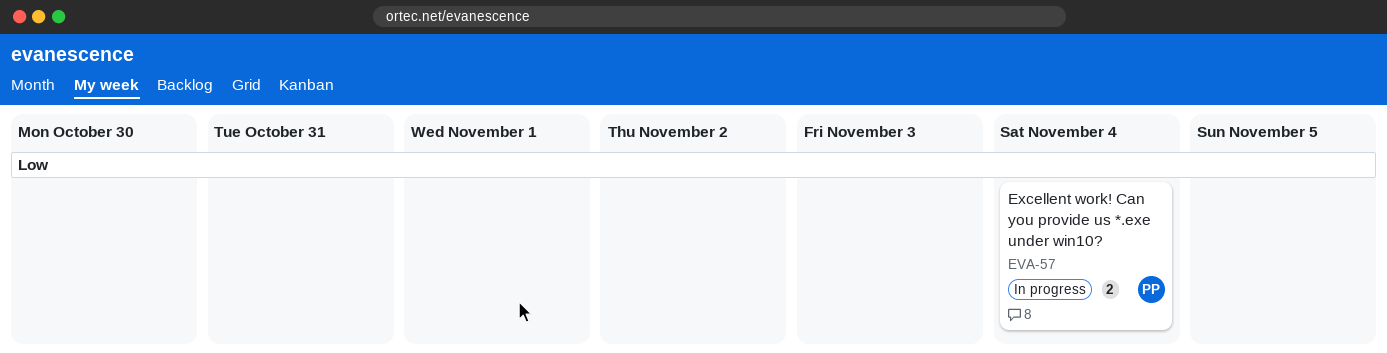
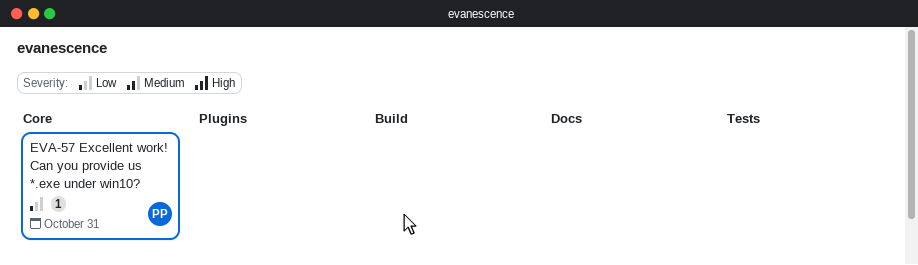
EVA-57, estimate: 2 -> 1
EVA-57, due: Nov 4 -> Oct 31

